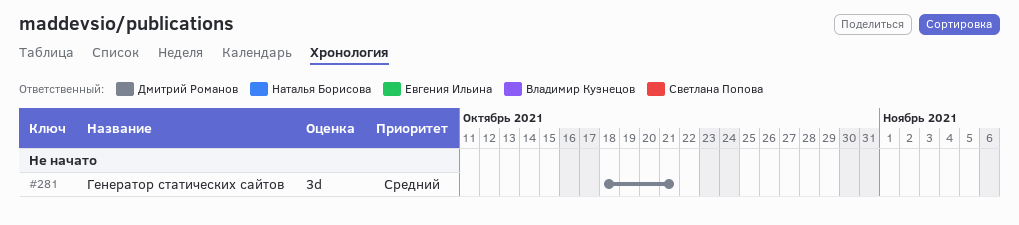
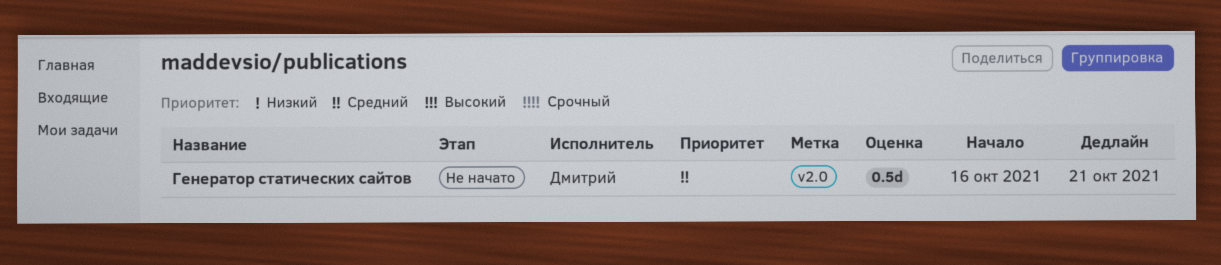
Генератор статических сайтов, estimate: 3d -> 0.5d
Генератор статических сайтов, start: Oct 18 -> Oct 16

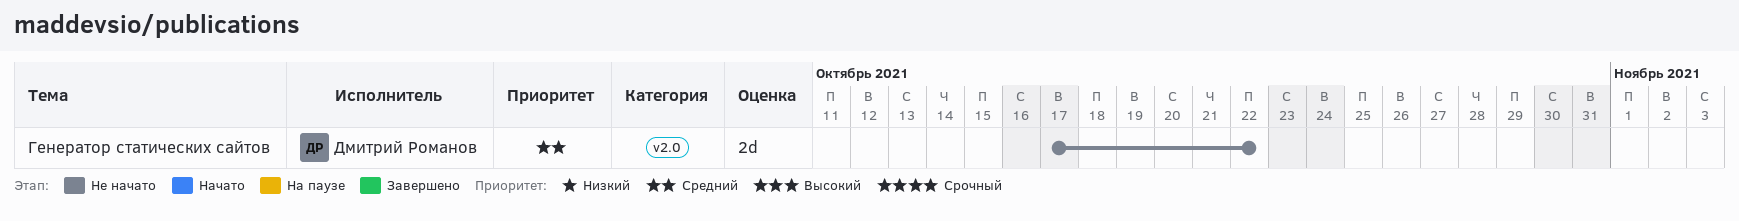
Генератор статических сайтов, estimate: 0.5d -> 2d
Генератор статических сайтов, start: Oct 16 -> Oct 17
Генератор статических сайтов, due: Oct 21 -> Oct 22

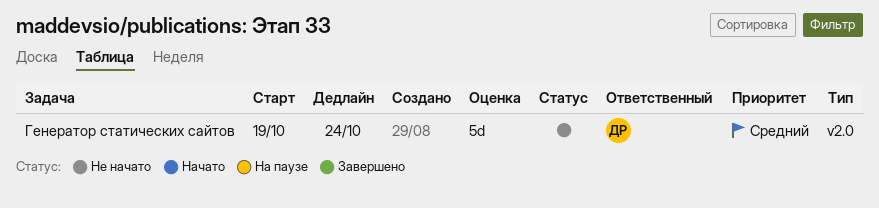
Генератор статических сайтов, estimate: 2d -> 5d
Генератор статических сайтов, start: Oct 17 -> Oct 19
Генератор статических сайтов, due: Oct 22 -> Oct 24

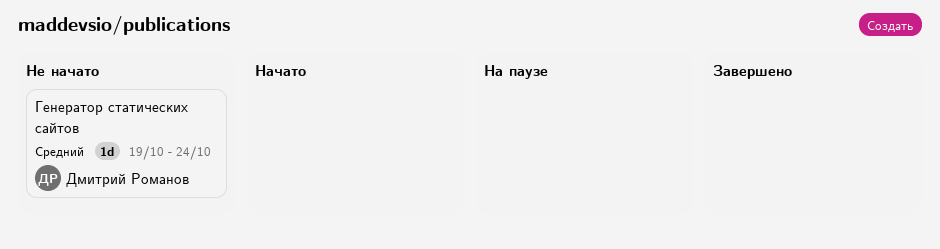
Генератор статических сайтов, estimate: 5d -> 1d

